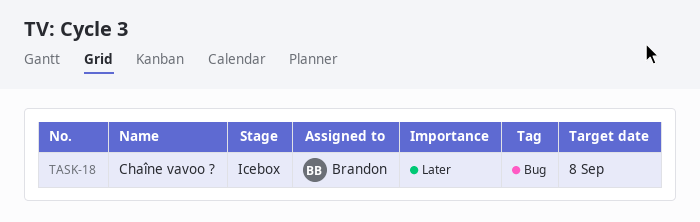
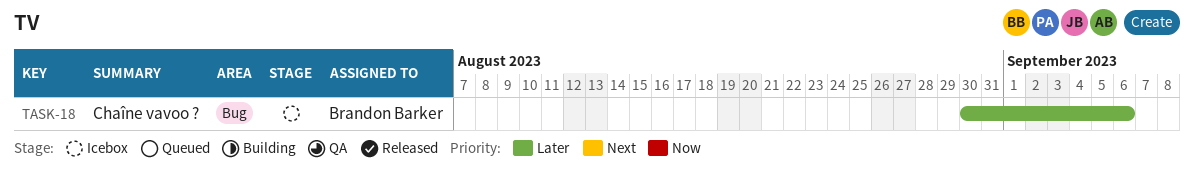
TASK-18, due: Sep 8 -> Sep 6

